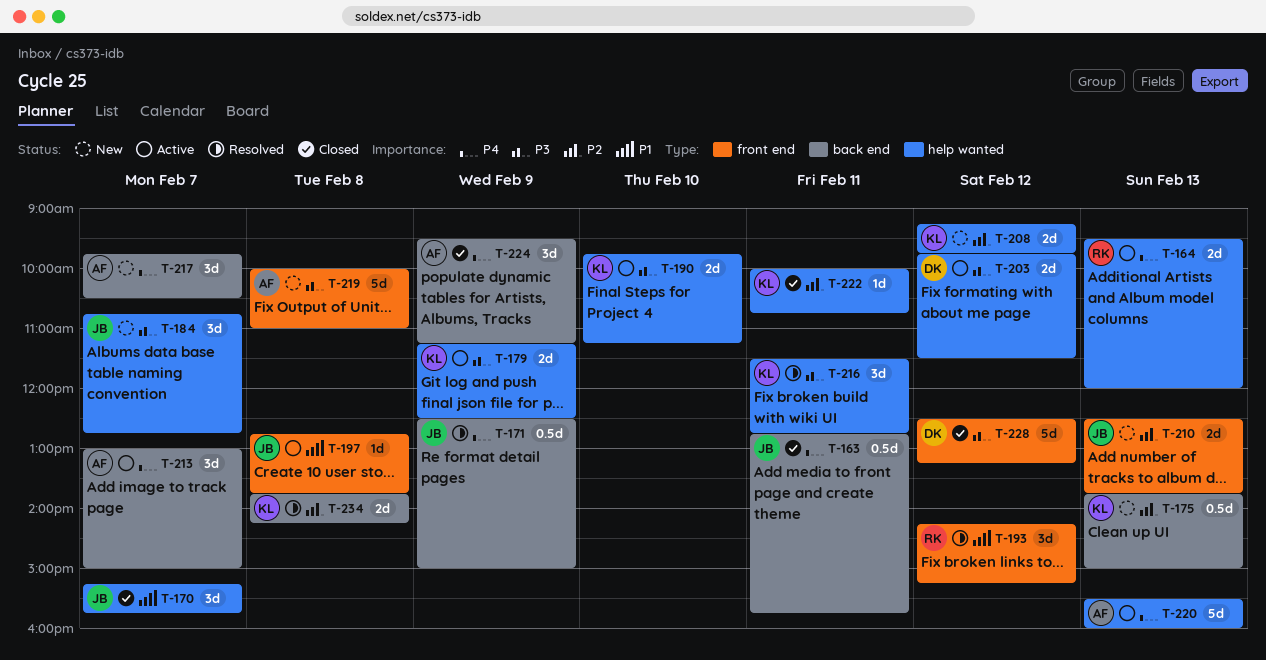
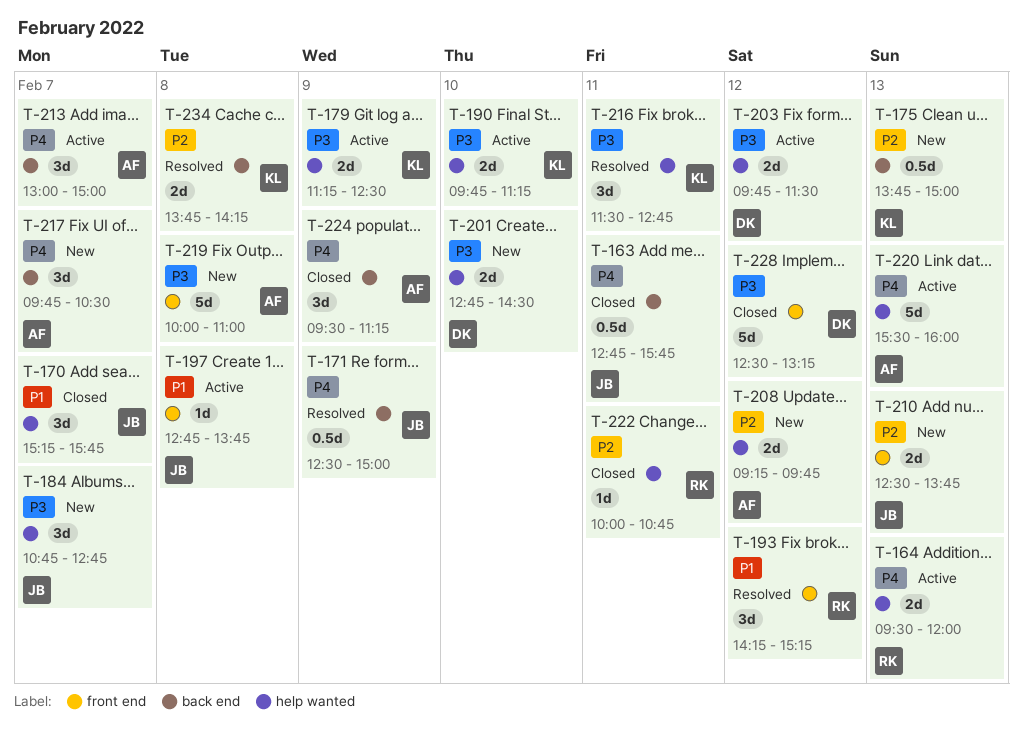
T-201: none -> present
T-208, owner: KL -> AF
T-222, owner: KL -> RK

